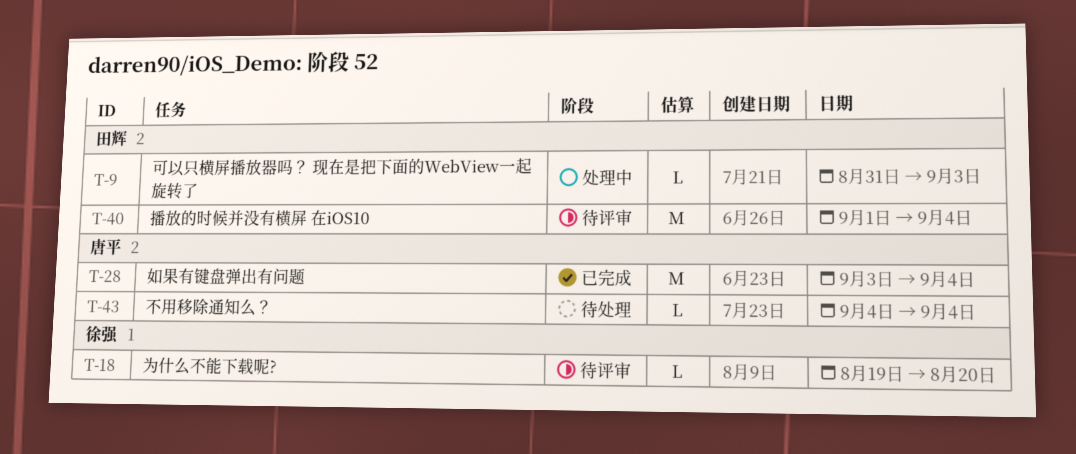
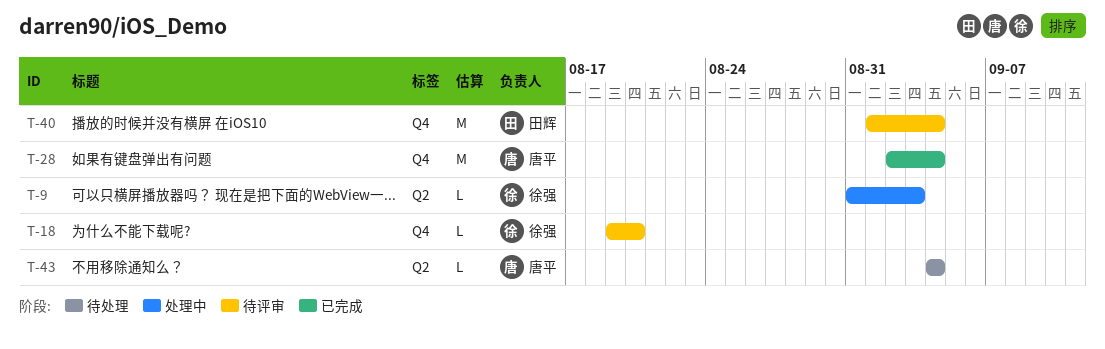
T-9, owner: 田辉 -> 徐强
T-28, start: Sep 3 -> Sep 2

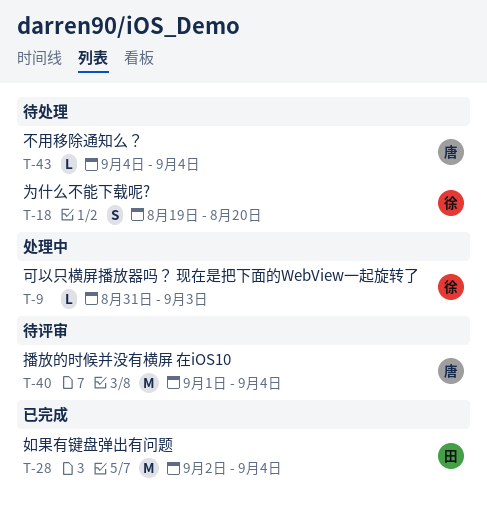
T-18, status: 待评审 -> 待处理
T-18, estimate: L -> S
T-28, owner: 唐平 -> 田辉
T-40, owner: 田辉 -> 唐平

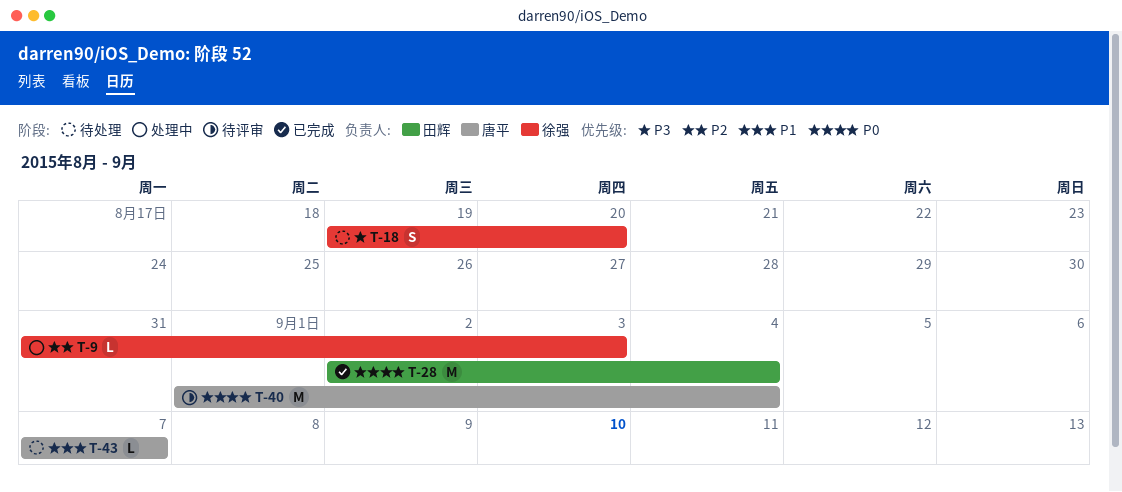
T-43, start: Sep 4 -> Sep 7
T-43, due: Sep 4 -> Sep 7

